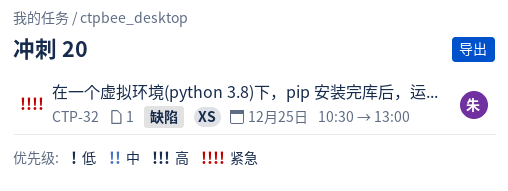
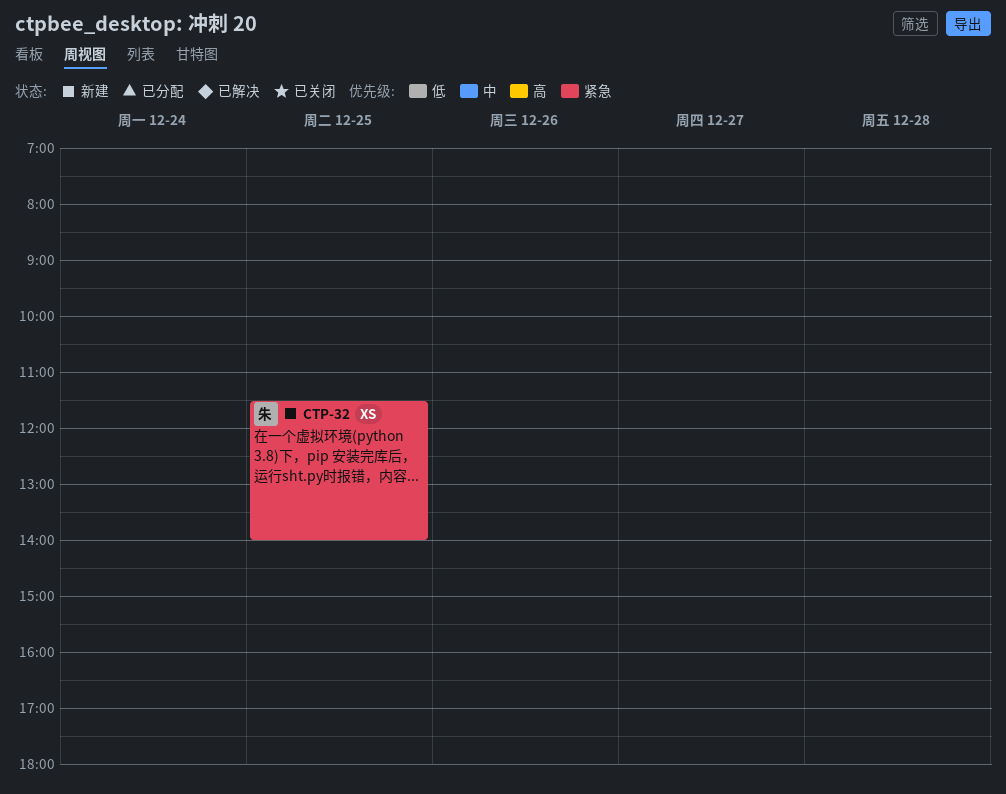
CTP-32, begins: 10:30 -> 11:30
CTP-32, ends: 13:00 -> 14:00

